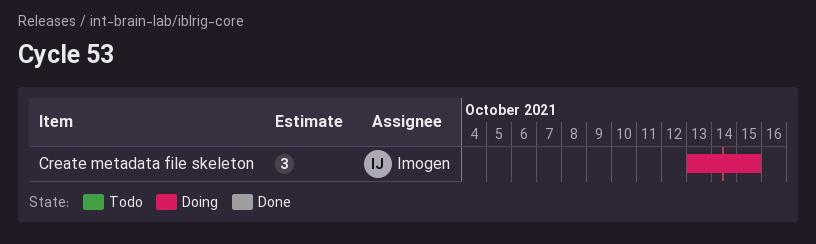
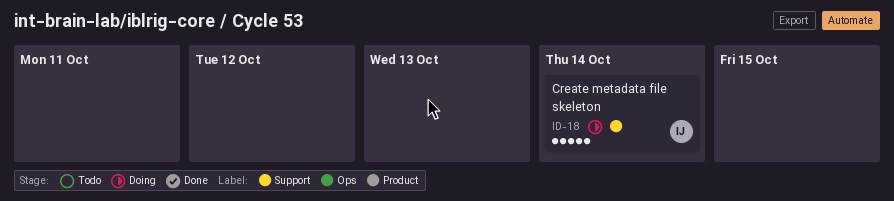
Create metadata file skeleton, estimate: 3 -> 5
Create metadata file skeleton, due: Oct 15 -> Oct 14

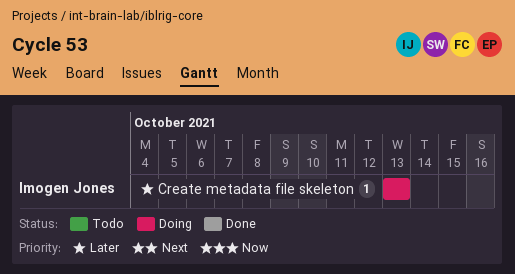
Create metadata file skeleton, estimate: 5 -> 1
Create metadata file skeleton, due: Oct 14 -> Oct 13

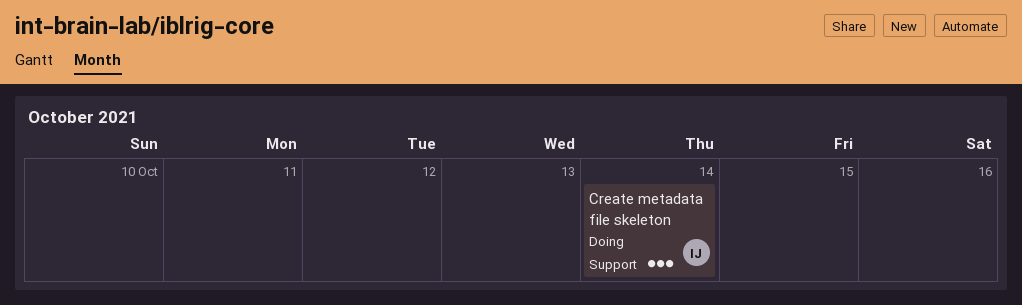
Create metadata file skeleton, estimate: 1 -> 3
Create metadata file skeleton, due: Oct 13 -> Oct 14

